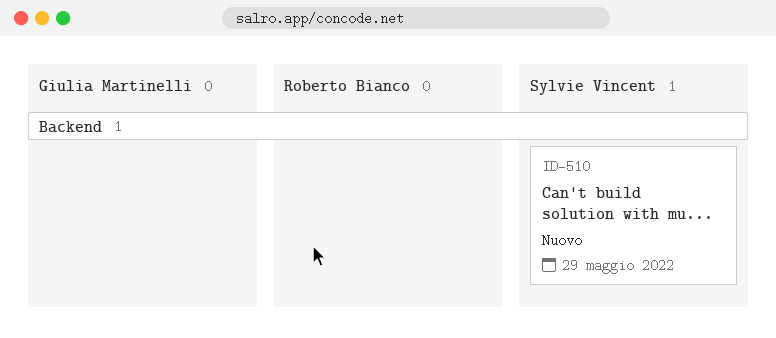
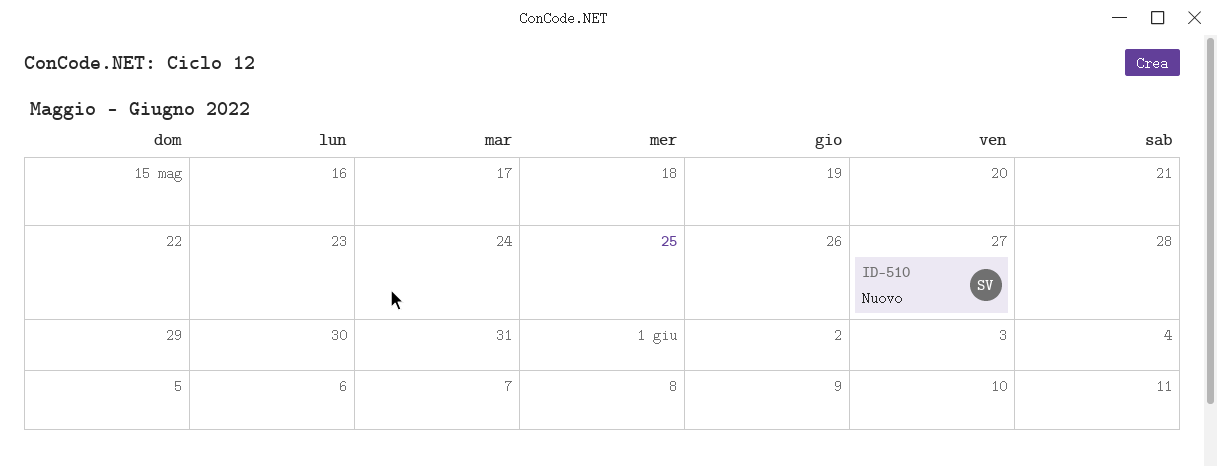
ID-510, due: May 29 -> May 27

